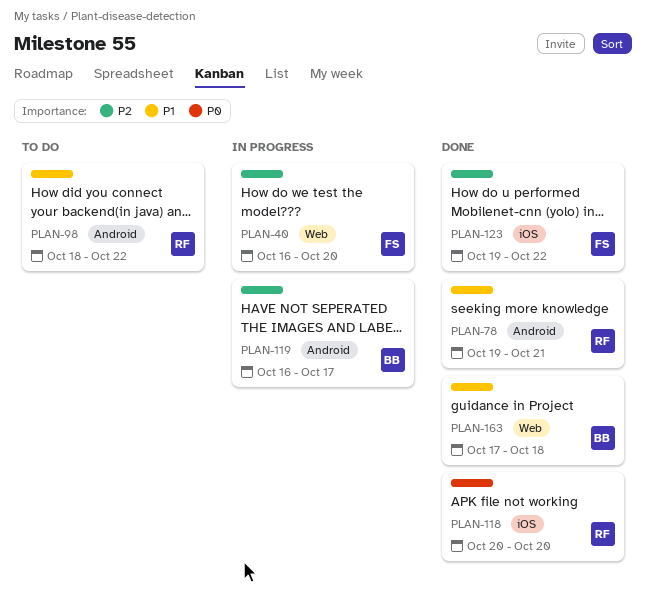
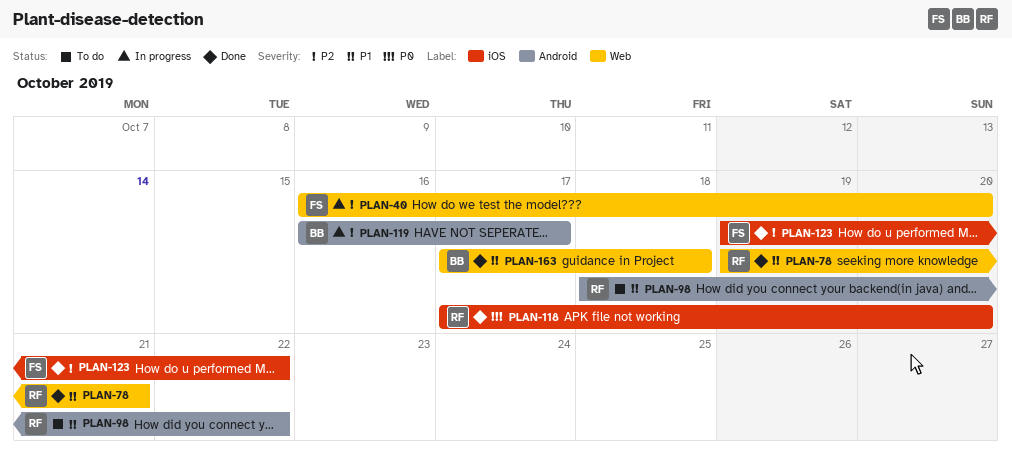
PLAN-78, label: Android -> Web
PLAN-118, start: Oct 20 -> Oct 17

